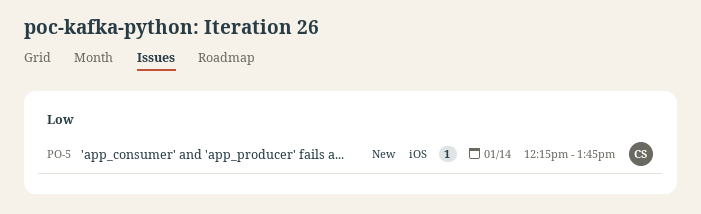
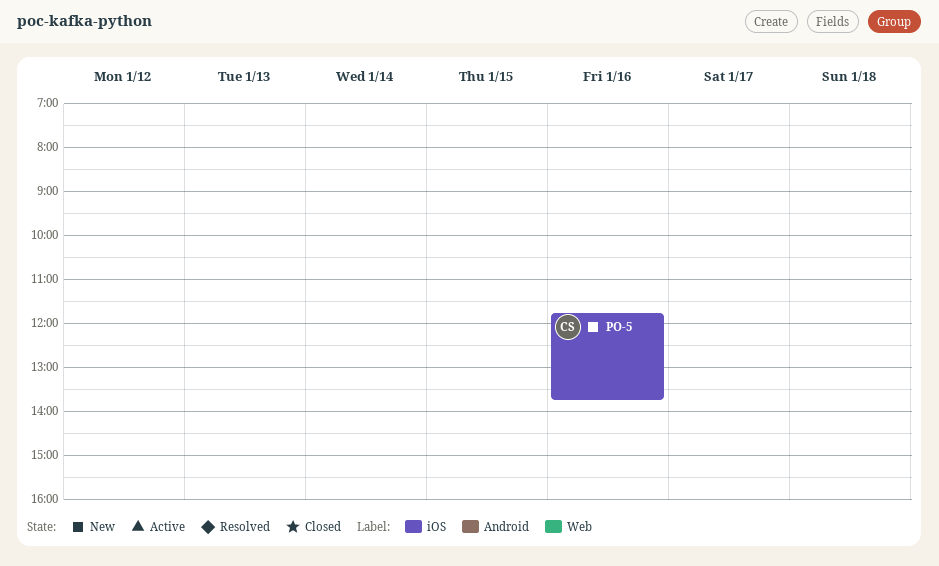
PO-5, day: Jan 14 -> Jan 16
PO-5, begins: 12:15 -> 11:45

